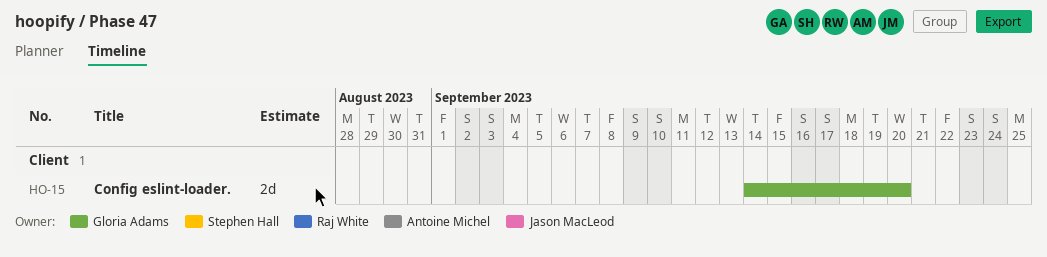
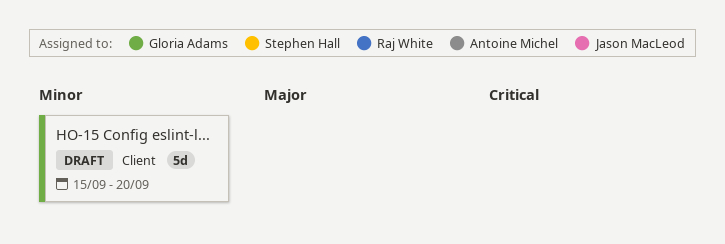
HO-15, estimate: 2d -> 5d
HO-15, start: Sep 14 -> Sep 15

